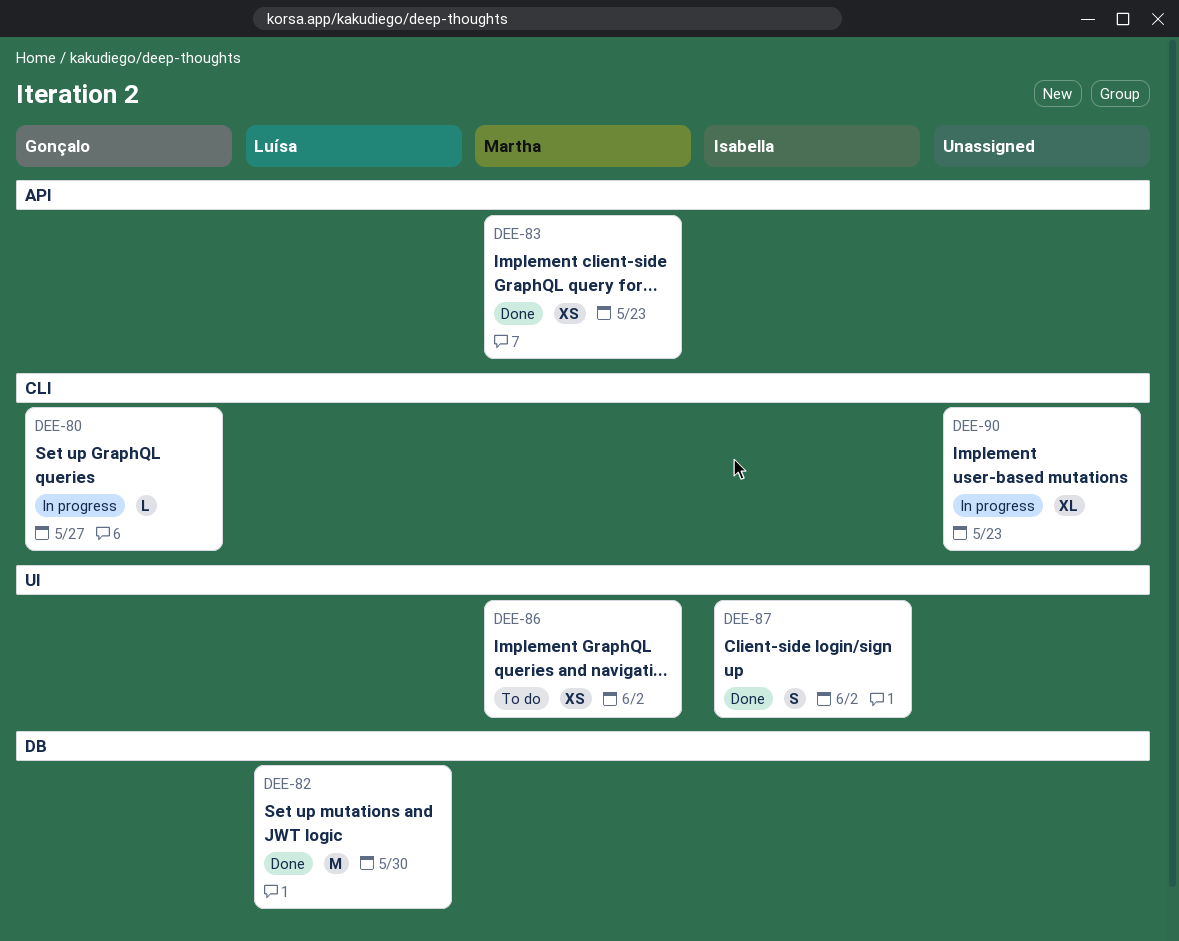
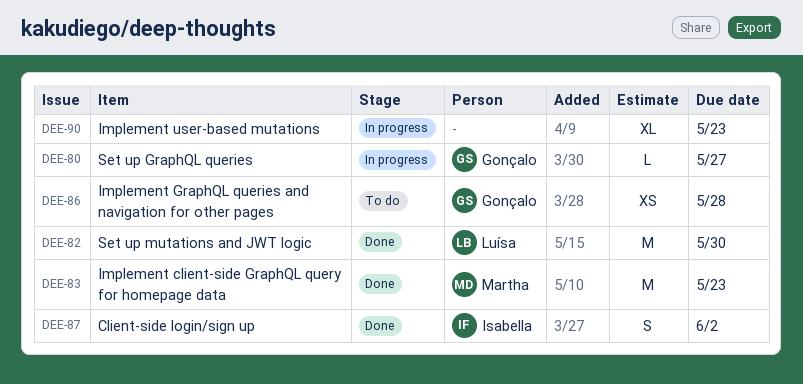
DEE-83, estimate: XS -> M
DEE-86, owner: Martha -> Gonçalo
DEE-86, due: Jun 2 -> May 28

